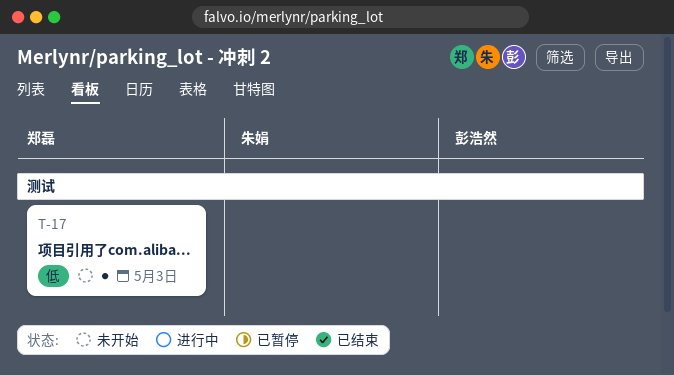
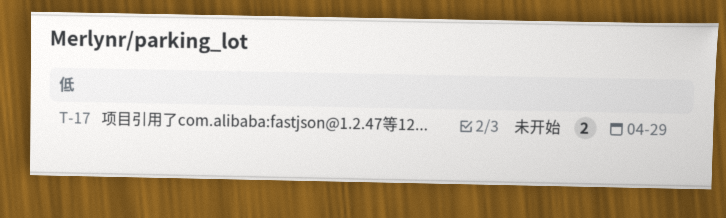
T-17, estimate: 1 -> 2
T-17, due: May 3 -> Apr 29

